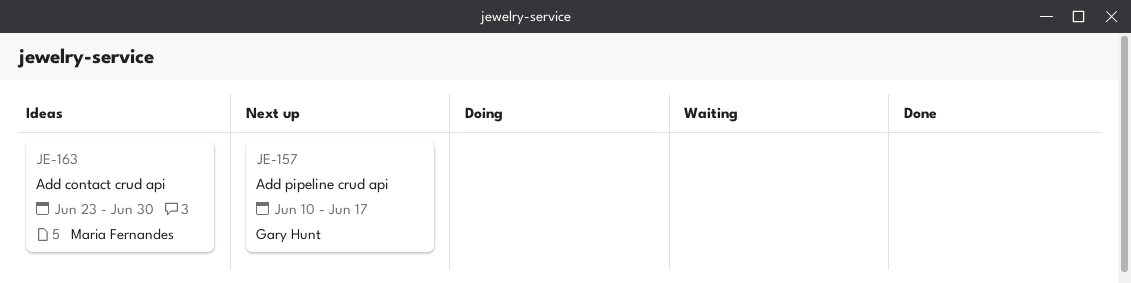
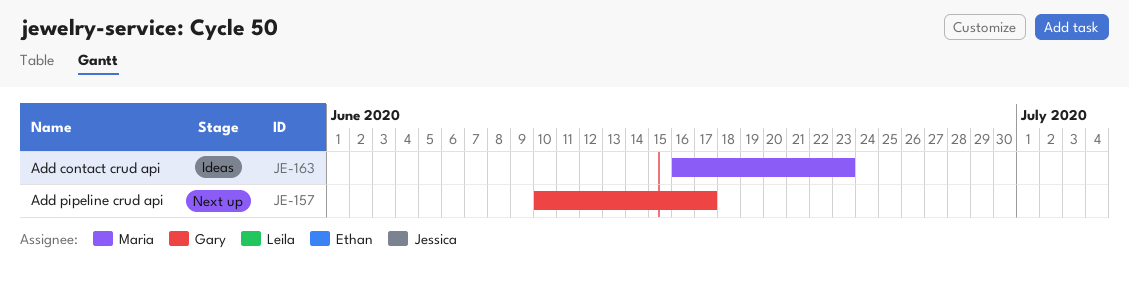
JE-163, start: Jun 23 -> Jun 16
JE-163, due: Jun 30 -> Jun 23

